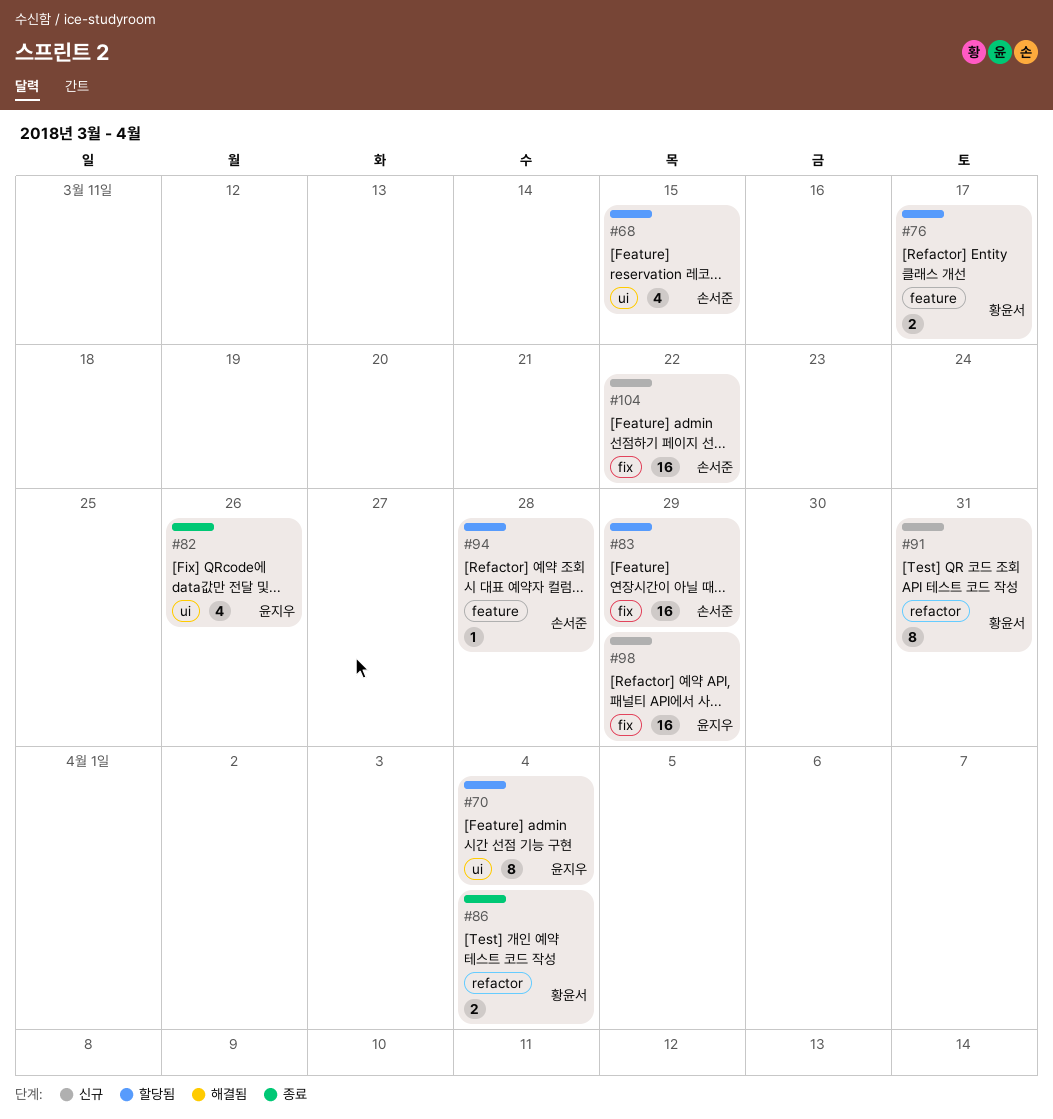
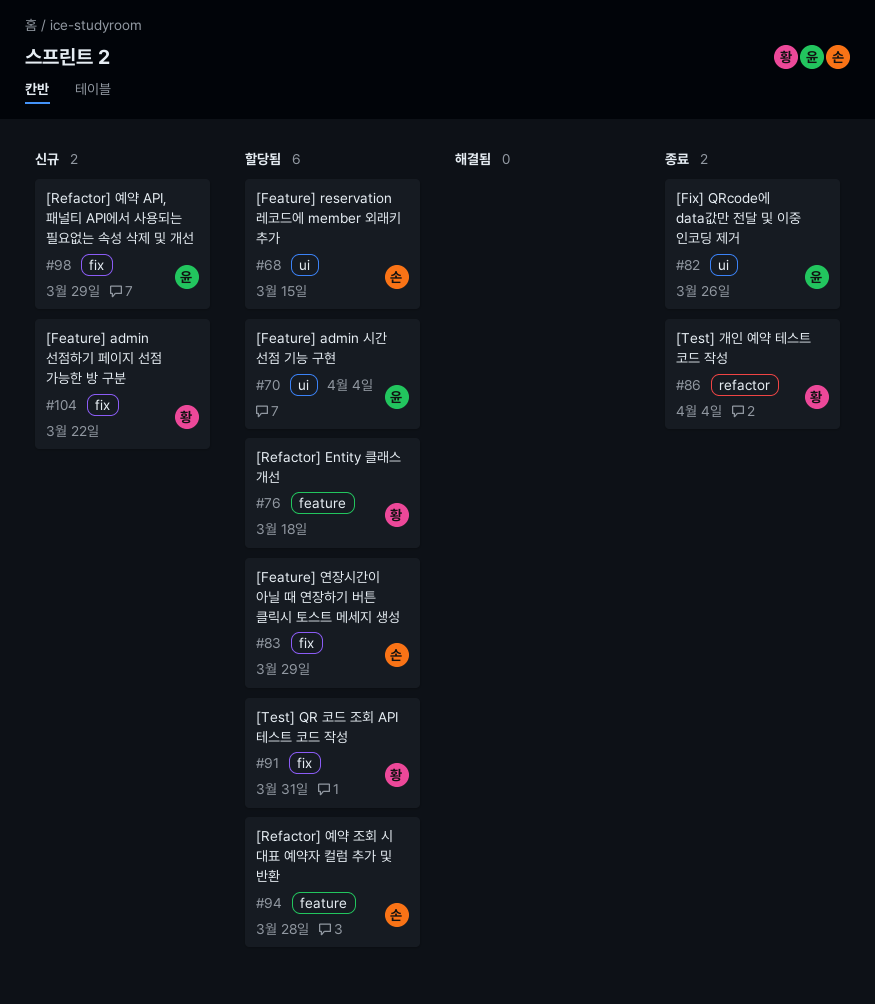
#76, due: Mar 17 -> Mar 18
#91, status: 신규 -> 할당됨
#91, label: refactor -> fix
#104, owner: 손서준 -> 황윤서

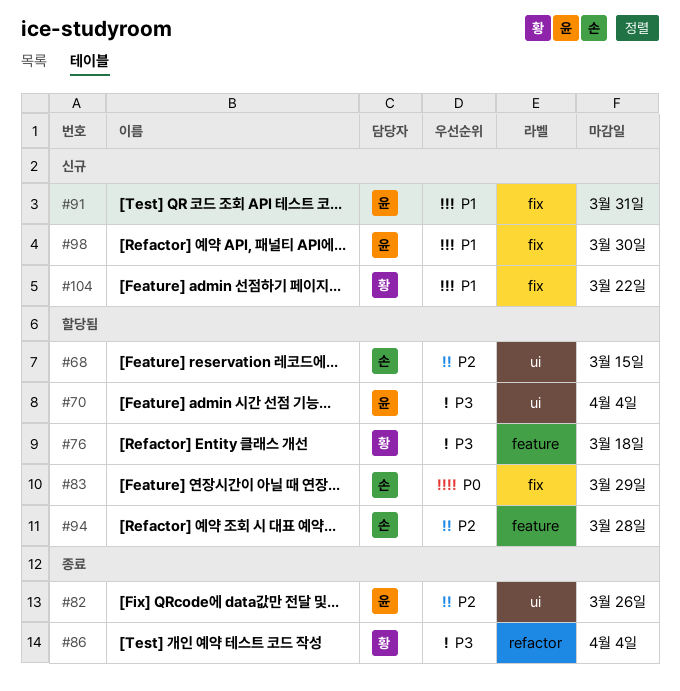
#91, status: 할당됨 -> 신규
#91, owner: 황 -> 윤
#98, due: Mar 29 -> Mar 30

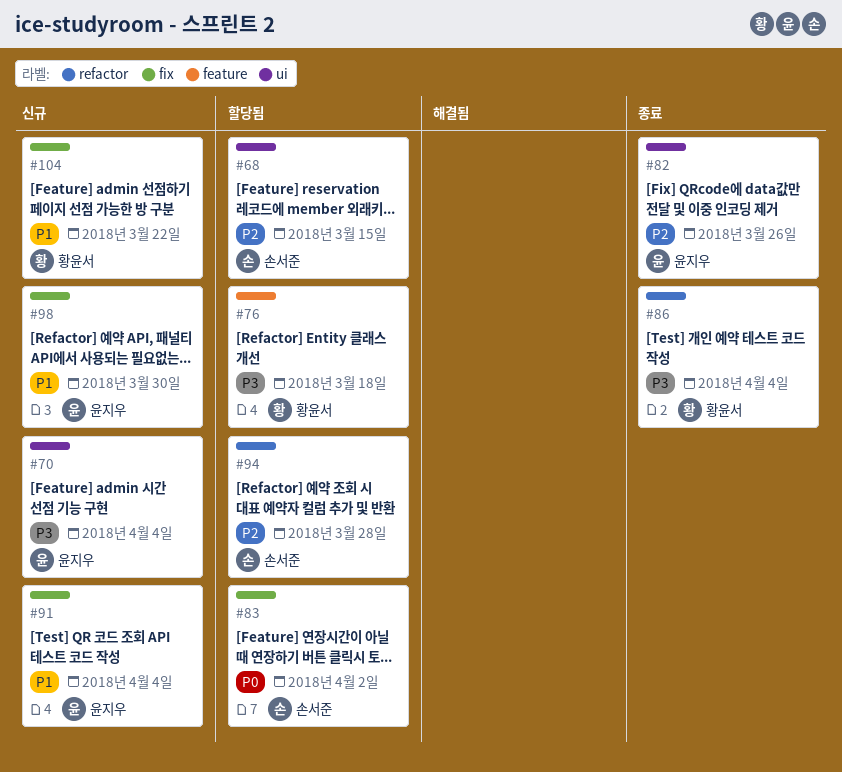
#70, status: 할당됨 -> 신규
#83, due: Mar 29 -> Apr 2
#91, due: Mar 31 -> Apr 4
#94, label: feature -> refactor

